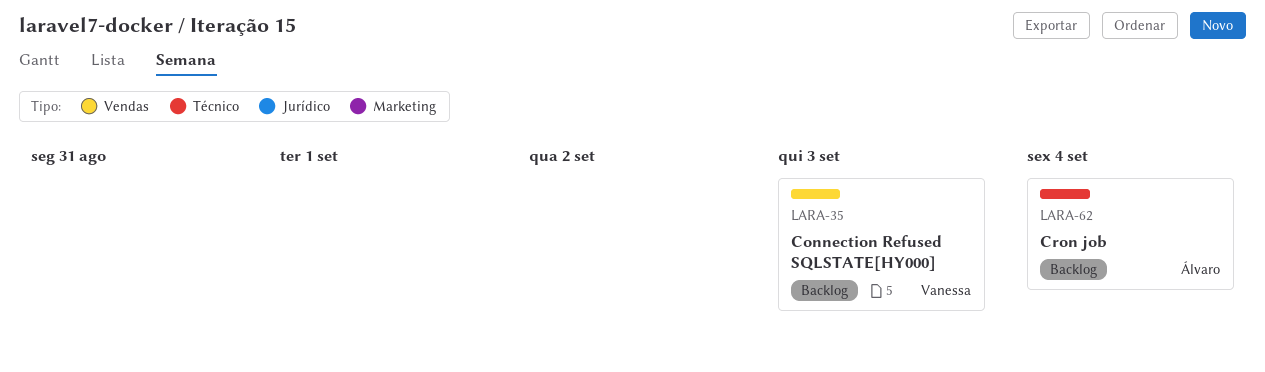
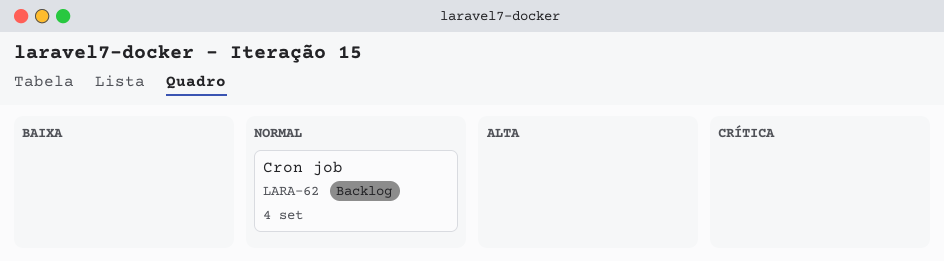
LARA-35: present -> none

